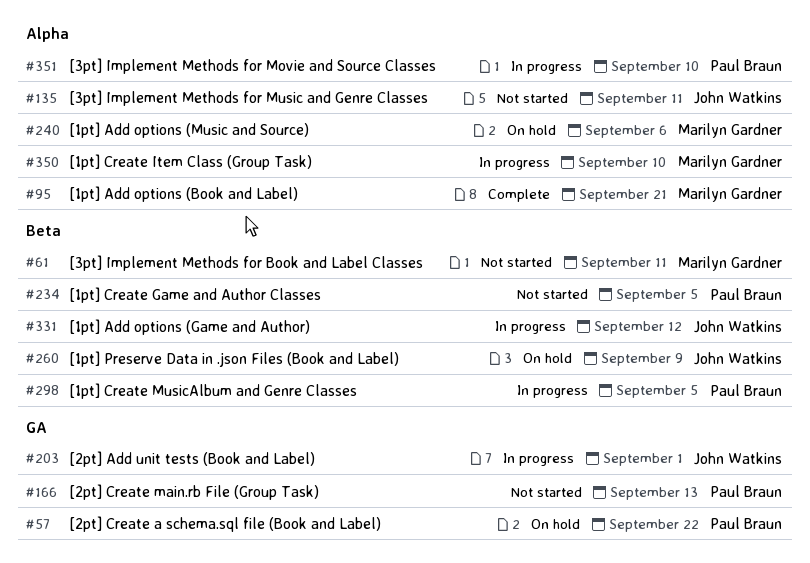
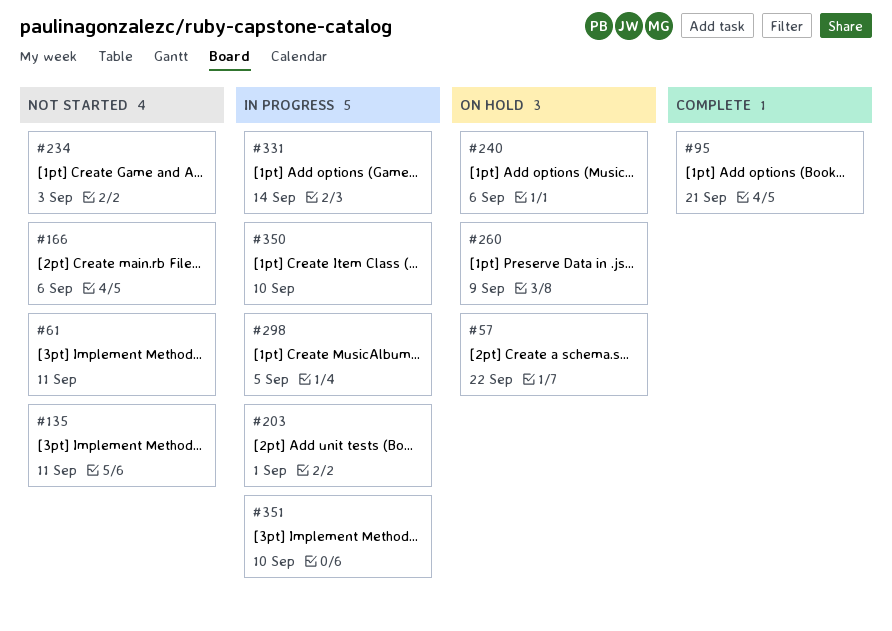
#166, due: Sep 13 -> Sep 6
#234, due: Sep 5 -> Sep 3
#331, due: Sep 12 -> Sep 14

